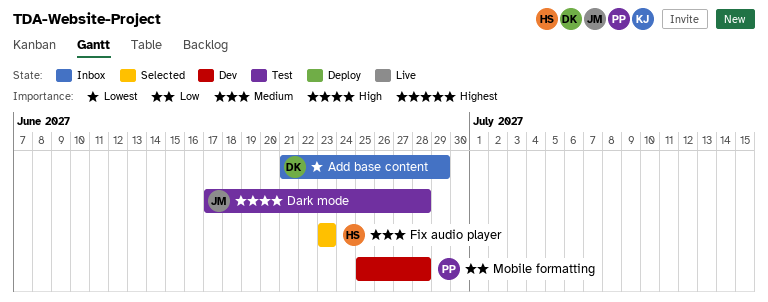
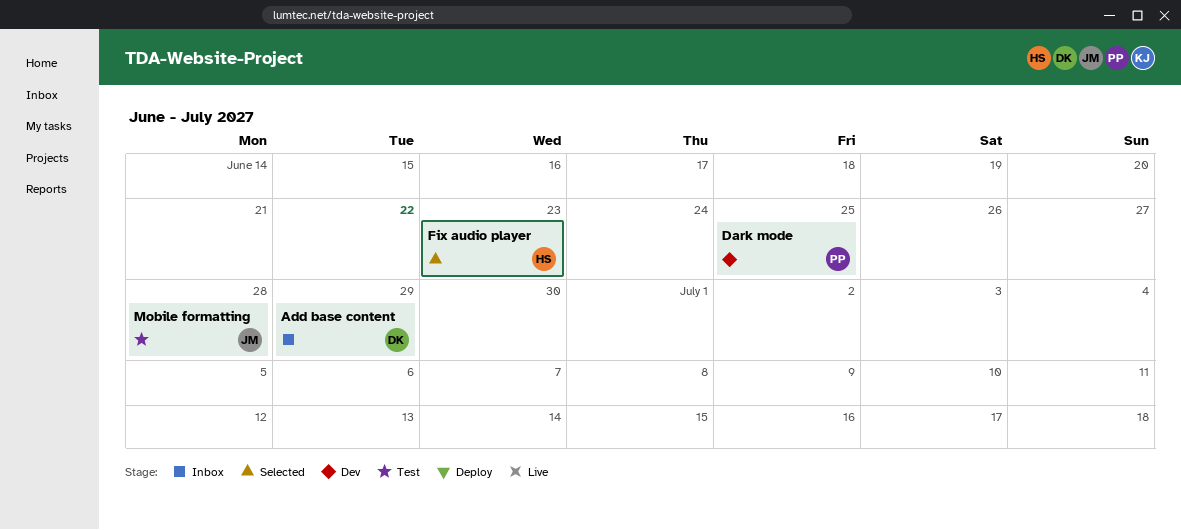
Dark mode, status: Test -> Dev
Dark mode, owner: JM -> PP
Dark mode, due: Jun 28 -> Jun 25
Mobile formatting, status: Dev -> Test
Mobile formatting, owner: PP -> JM

